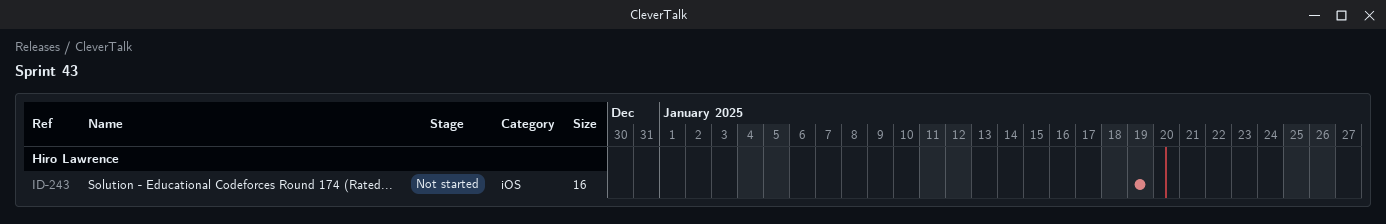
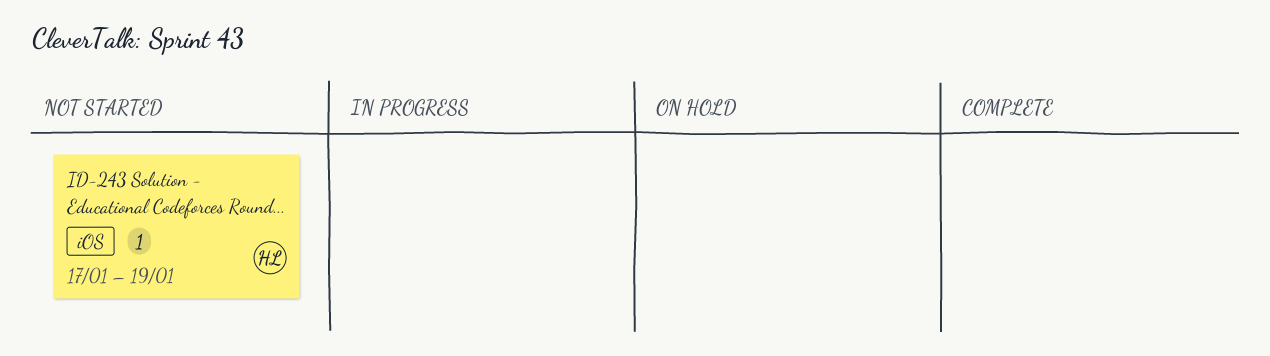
ID-243, estimate: 16 -> 1
ID-243, start: Jan 19 -> Jan 17

